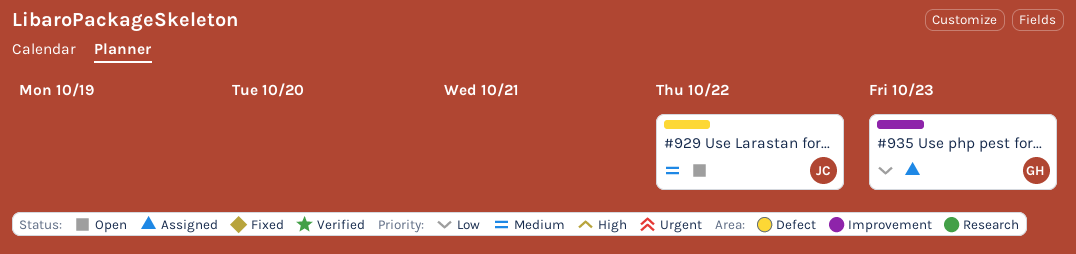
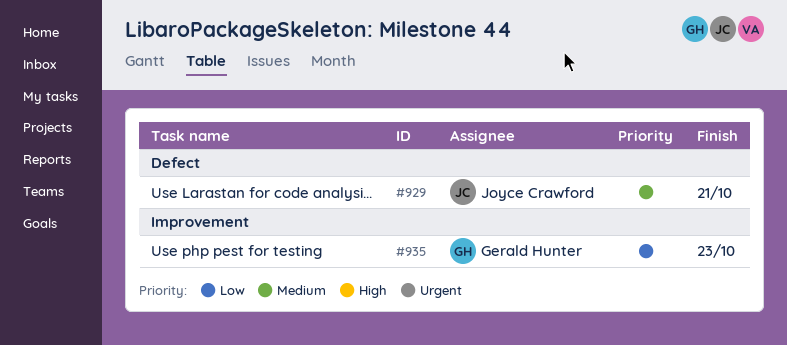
#929, due: Oct 22 -> Oct 21

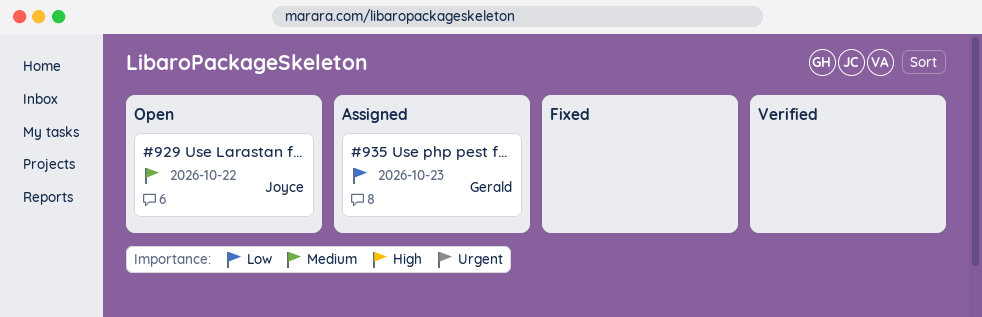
#929, due: Oct 21 -> Oct 22

